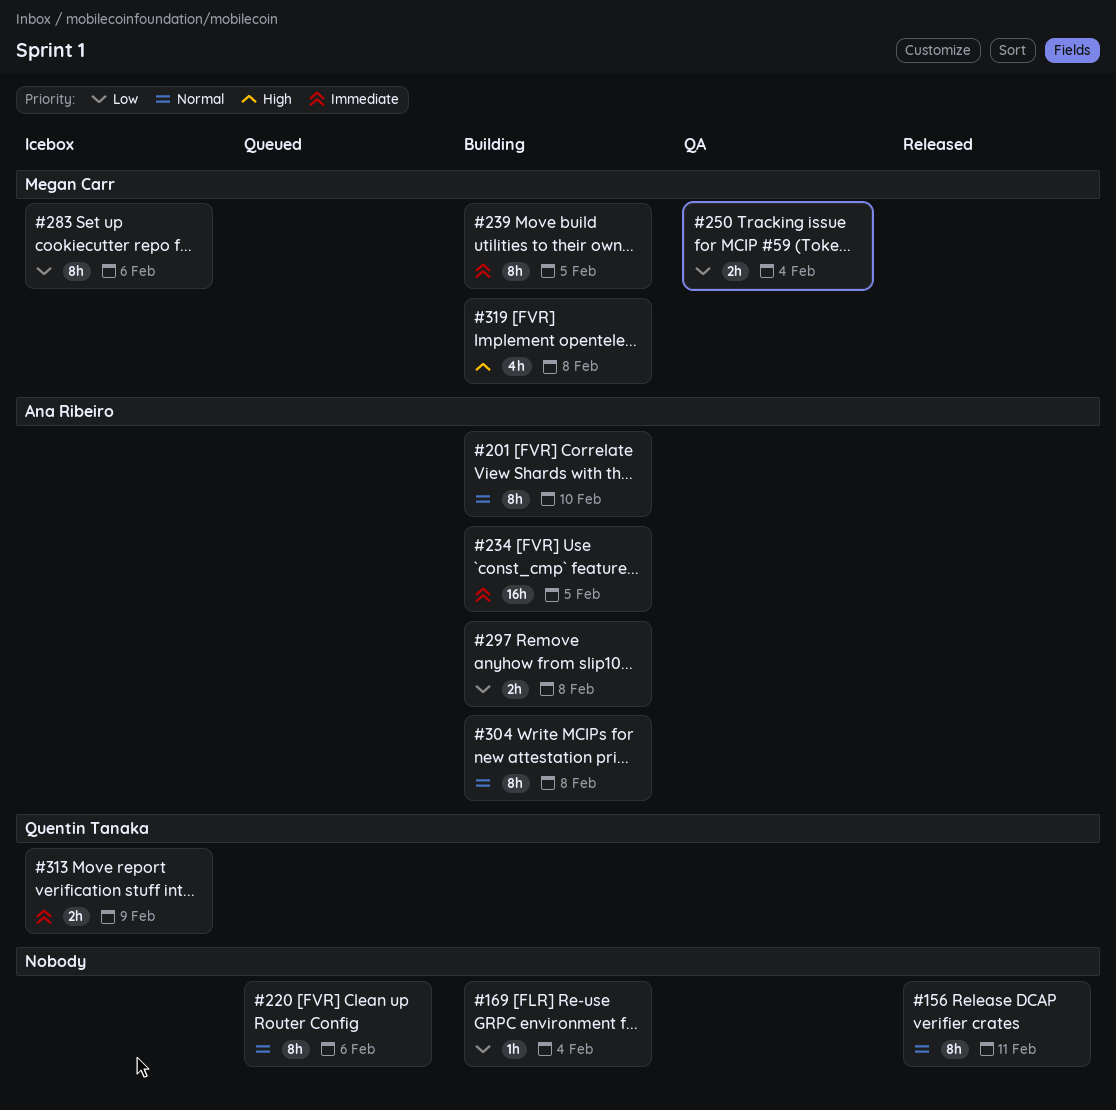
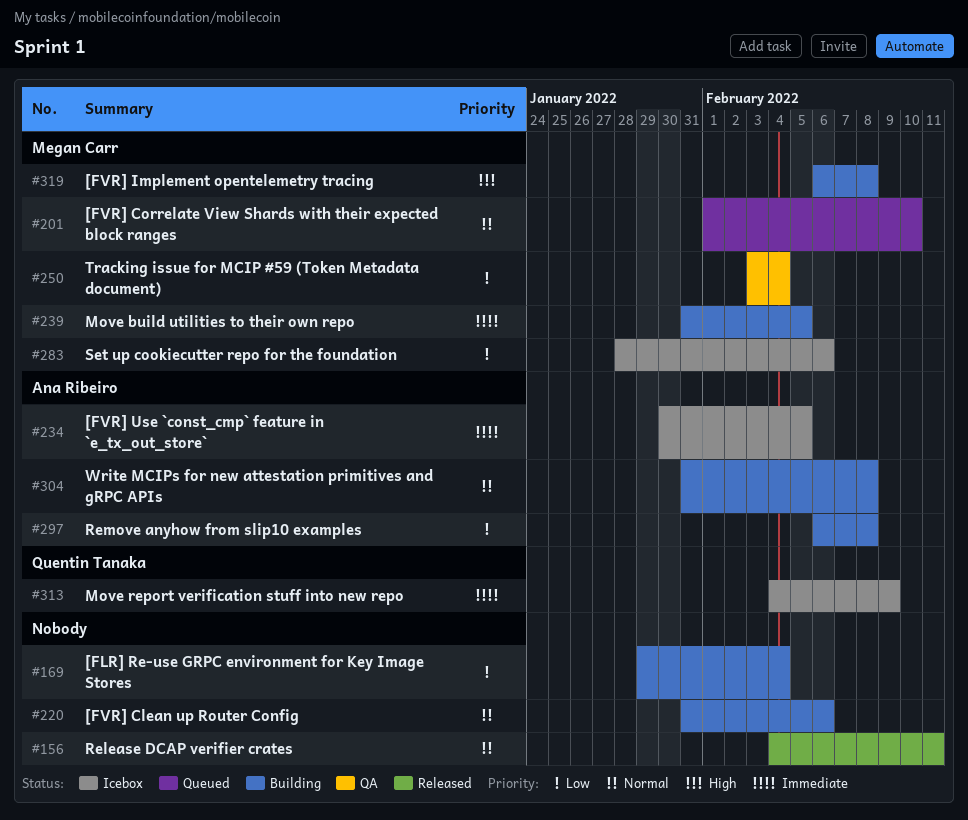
#201, status: Building -> Queued
#201, owner: Ana Ribeiro -> Megan Carr
#220, status: Queued -> Building
#234, status: Building -> Icebox

